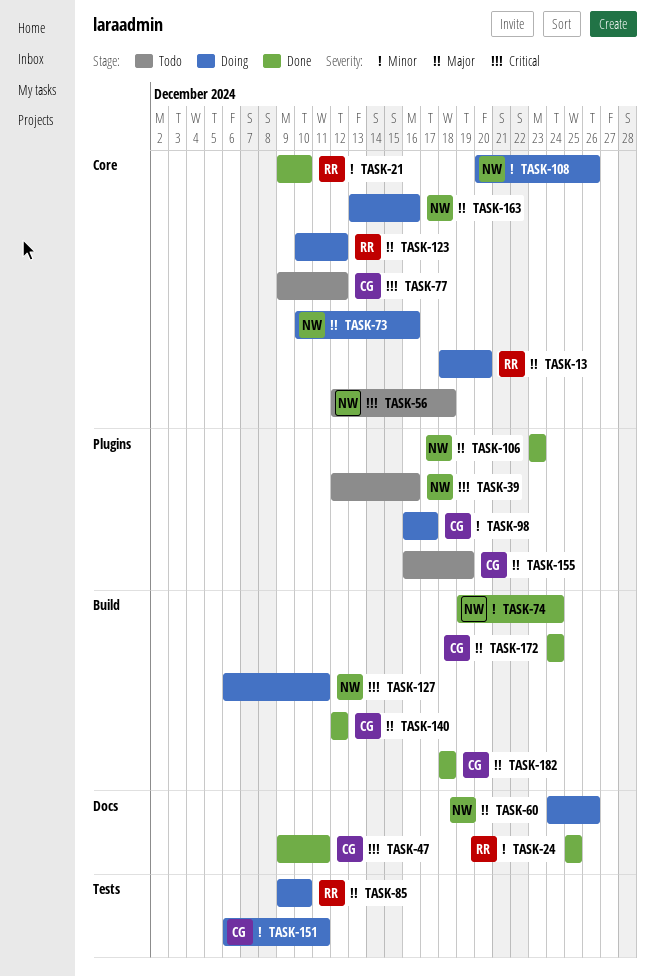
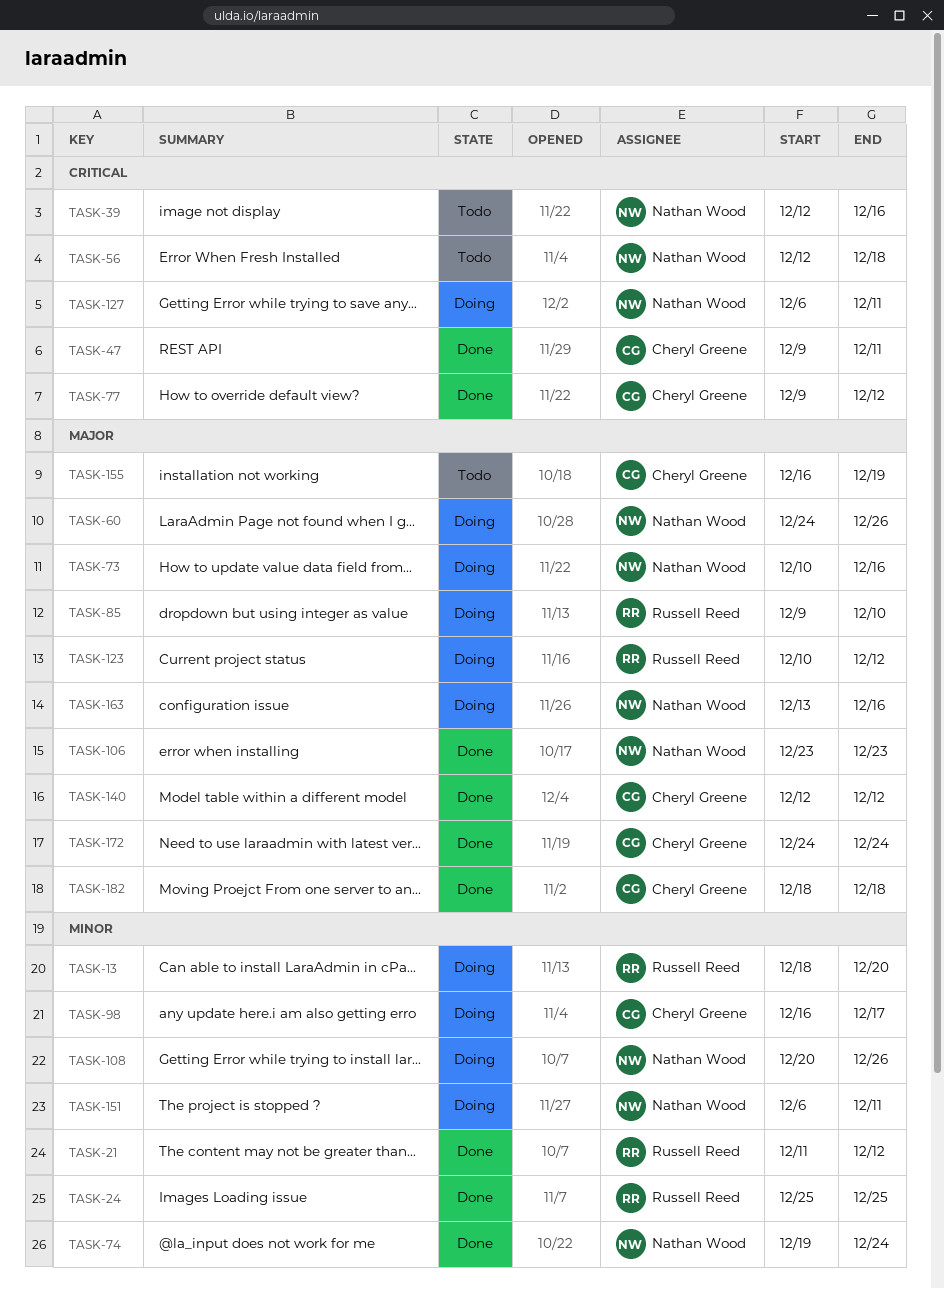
TASK-13, priority: Major -> Minor
TASK-21, start: Dec 9 -> Dec 11
TASK-21, due: Dec 10 -> Dec 12
TASK-77, status: Todo -> Done
TASK-151, owner: Cheryl Greene -> Nathan Wood

